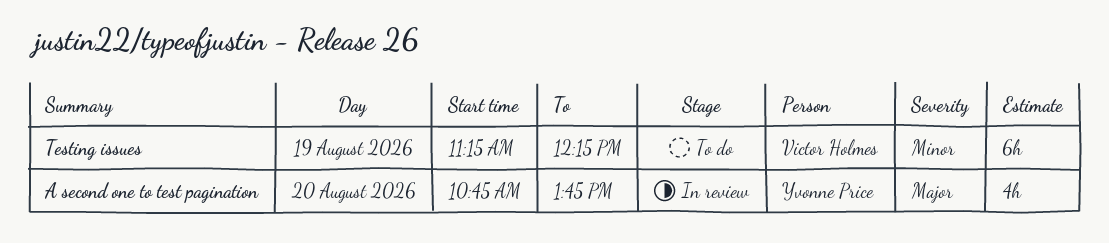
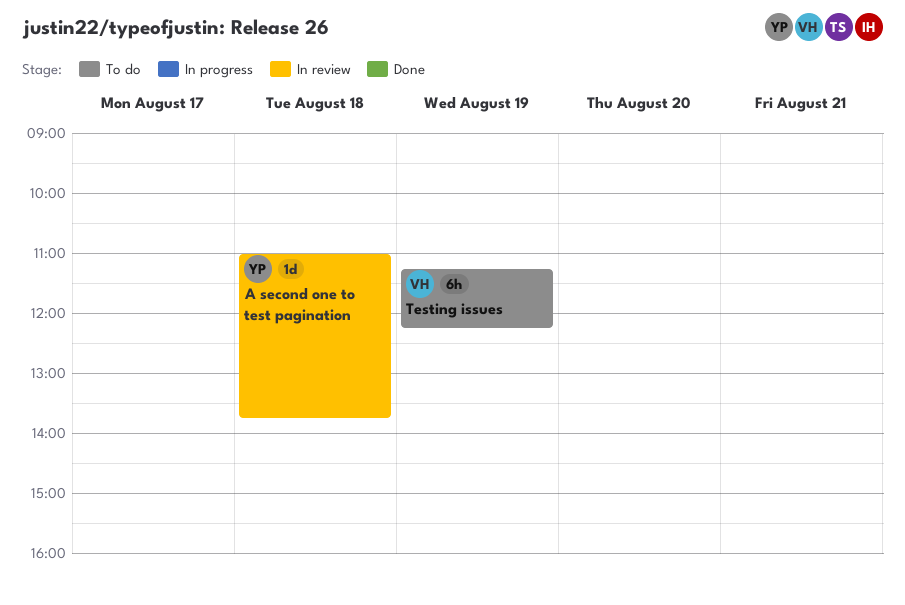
A second one to test pagination, estimate: 4h -> 1d
A second one to test pagination, day: Aug 20 -> Aug 18
A second one to test pagination, begins: 10:45 -> 11:00

